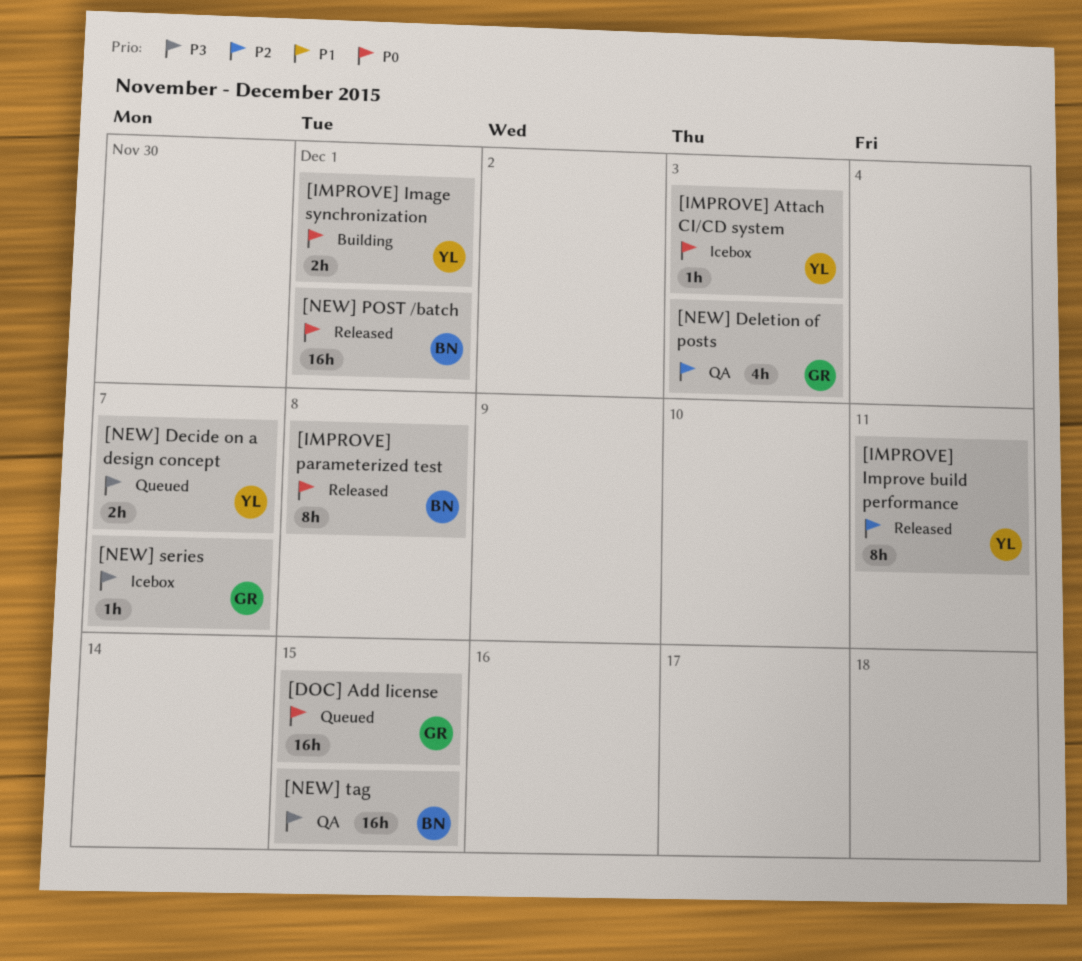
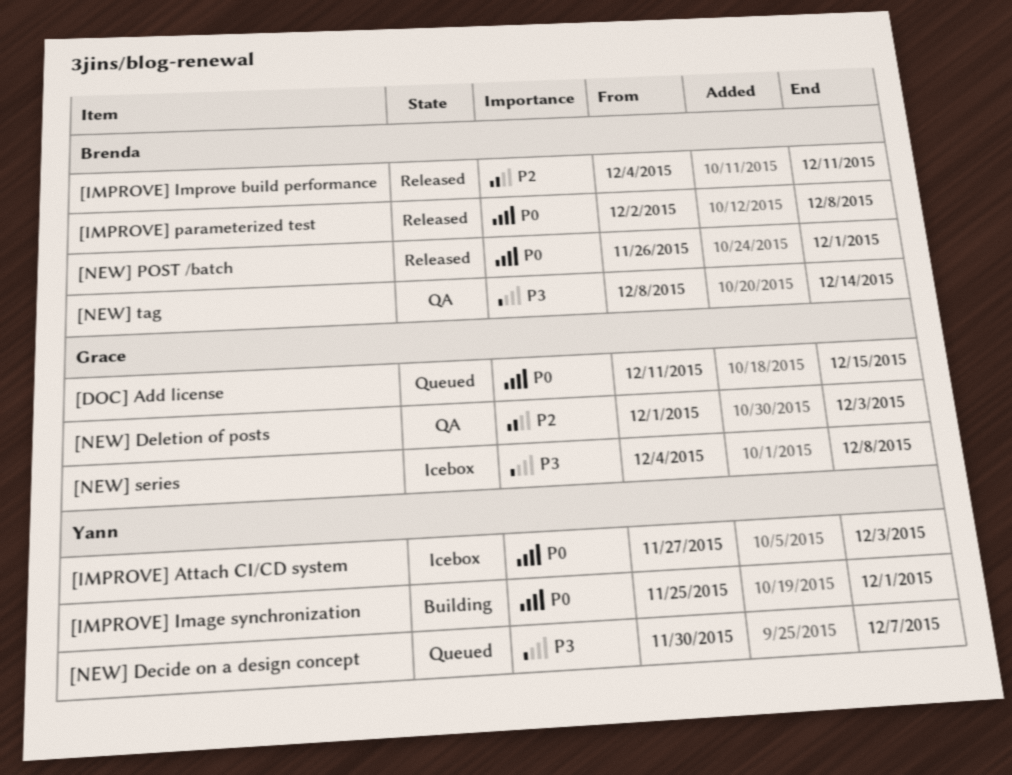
[IMPROVE] Improve build performance, owner: Yann -> Brenda
[NEW] series, due: Dec 7 -> Dec 8
[NEW] tag, due: Dec 15 -> Dec 14

